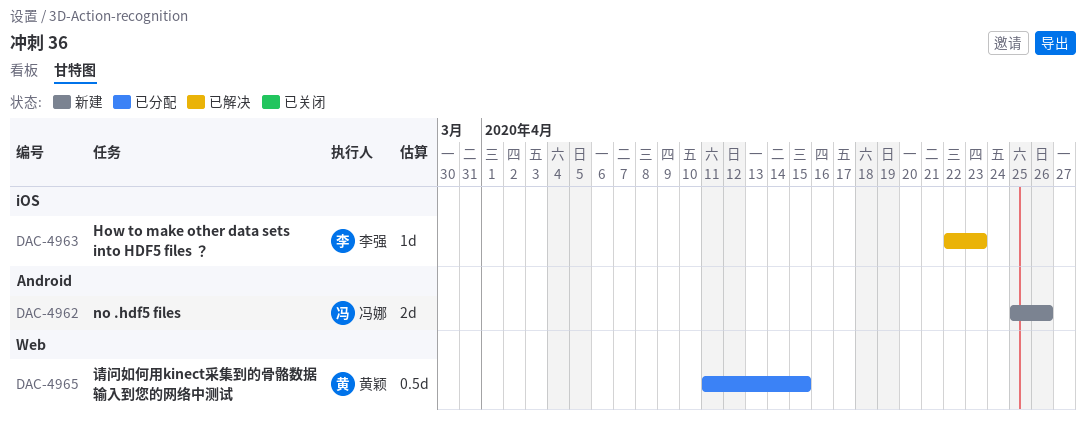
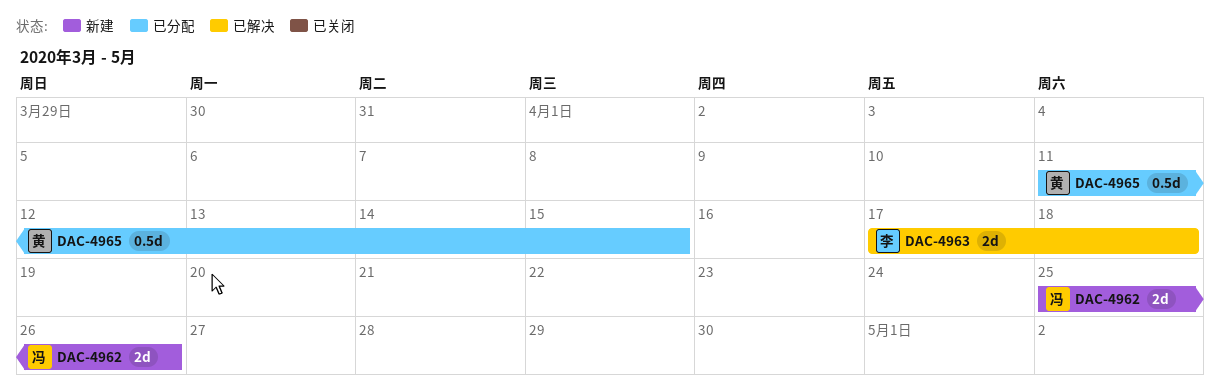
DAC-4963, estimate: 1d -> 2d
DAC-4963, start: Apr 22 -> Apr 17
DAC-4963, due: Apr 23 -> Apr 18

